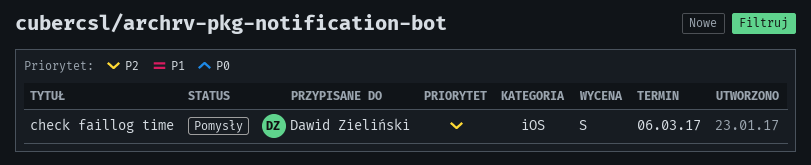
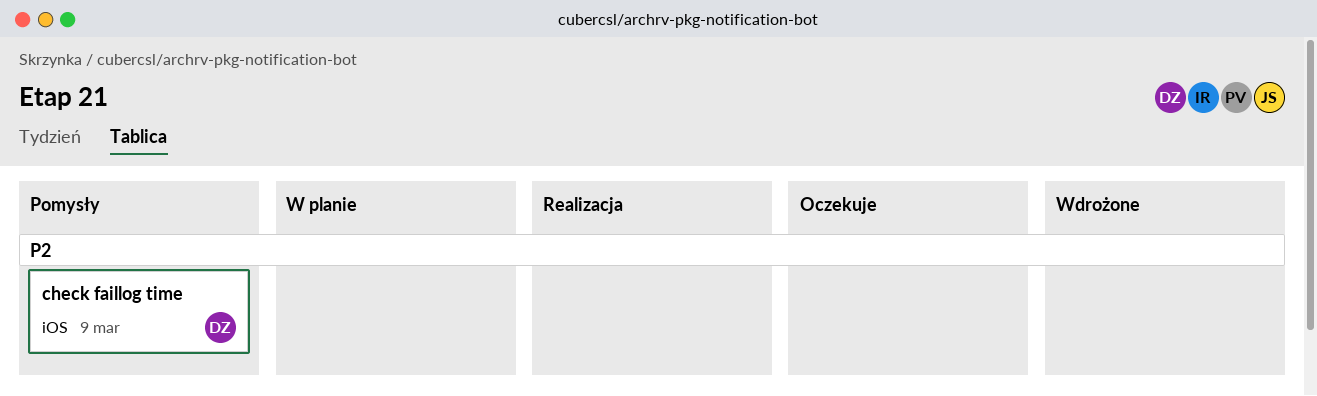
check faillog time, due: Mar 6 -> Mar 9

